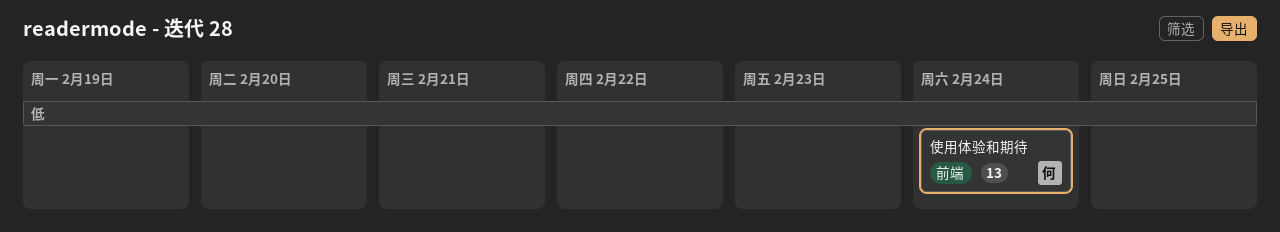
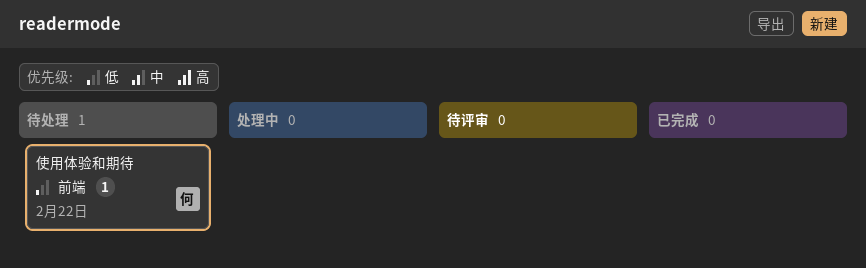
使用体验和期待, estimate: 13 -> 1
使用体验和期待, due: Feb 24 -> Feb 22

